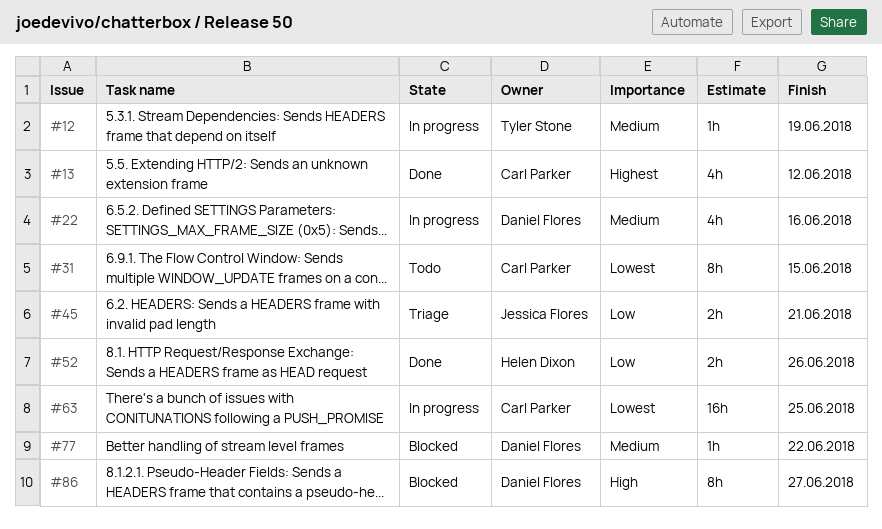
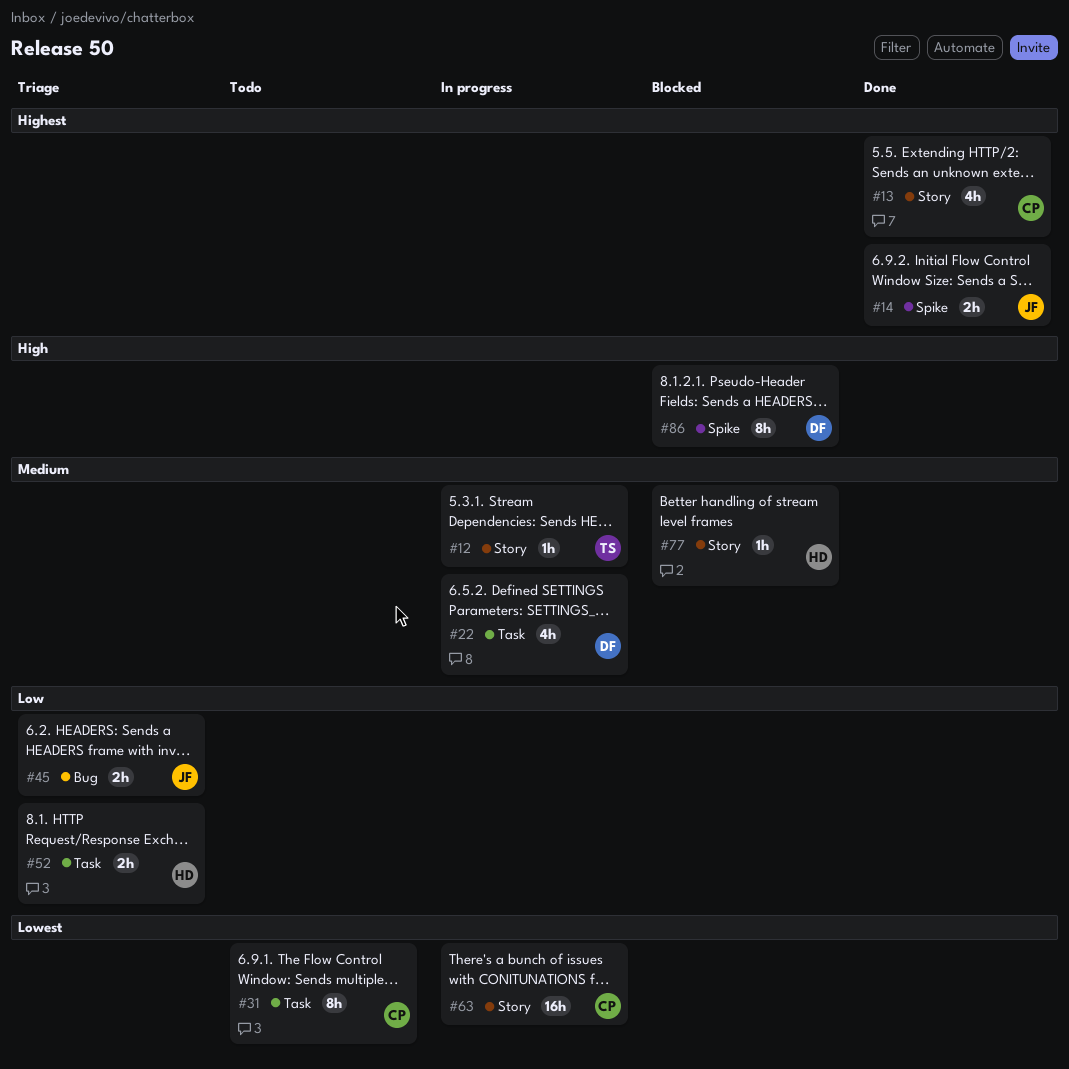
#14: none -> present
#52, status: Done -> Triage
#77, owner: Daniel Flores -> Helen Dixon

